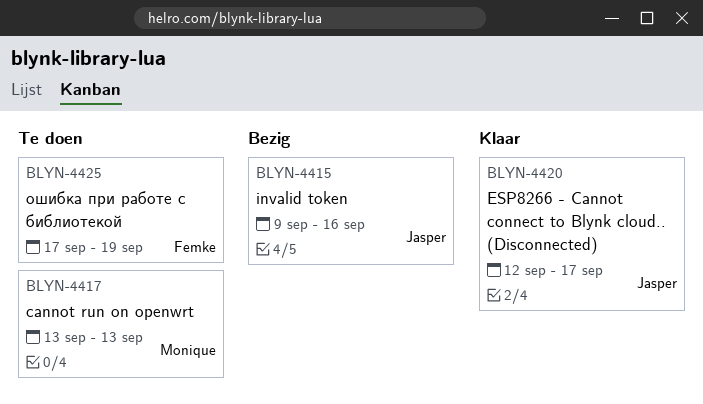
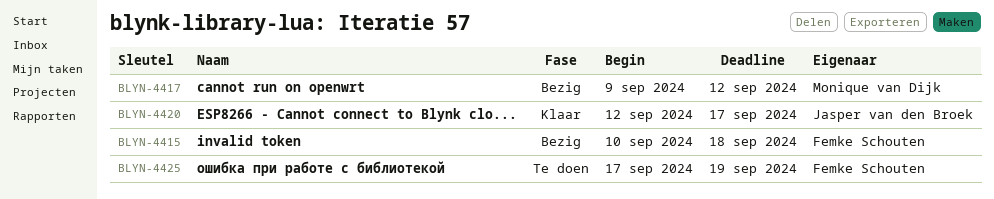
BLYN-4415, owner: Jasper van den Broek -> Femke Schouten
BLYN-4415, start: Sep 9 -> Sep 10
BLYN-4415, due: Sep 16 -> Sep 18
BLYN-4417, status: Te doen -> Bezig
BLYN-4417, start: Sep 13 -> Sep 9
BLYN-4417, due: Sep 13 -> Sep 12

